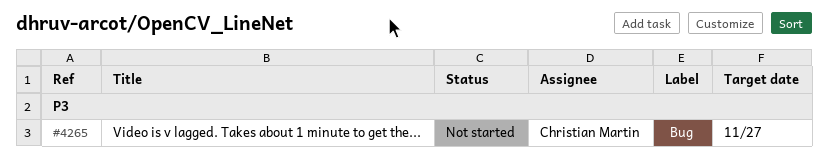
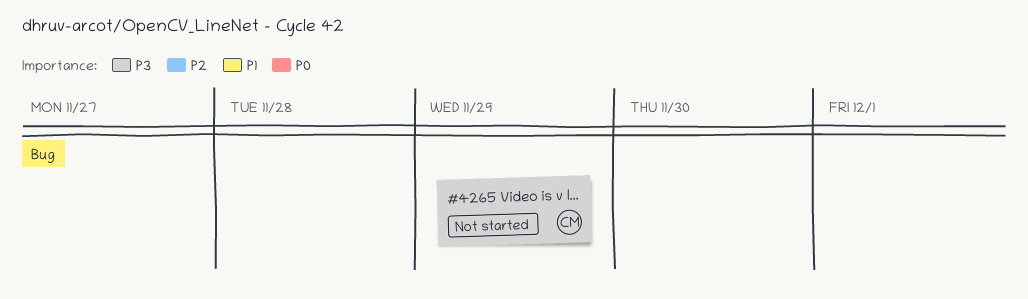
#4265, due: Nov 27 -> Nov 29

